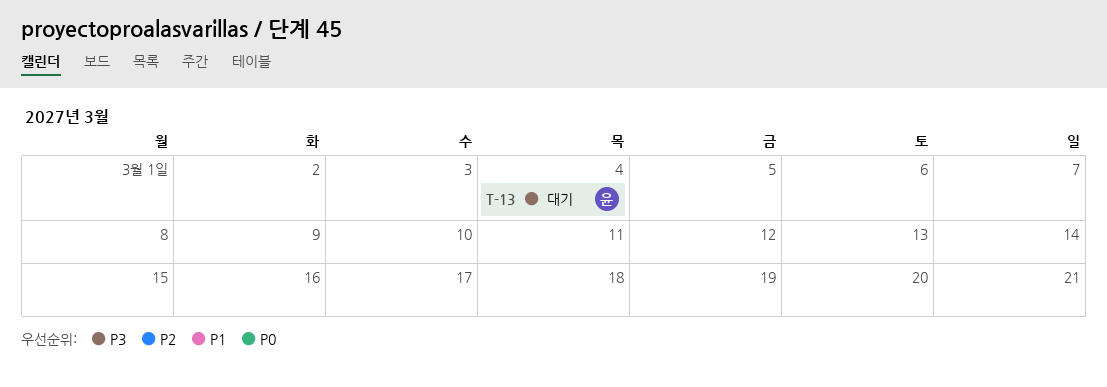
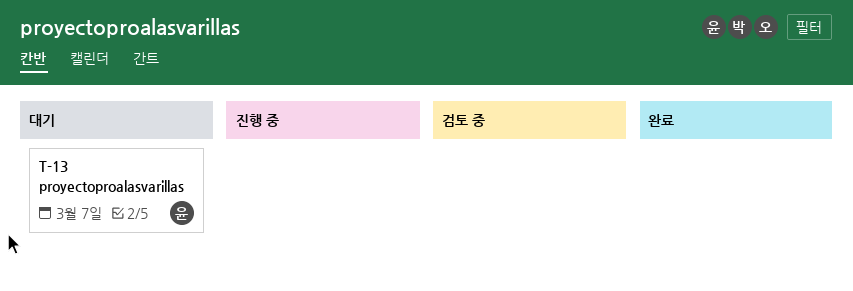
T-13, due: Mar 4 -> Mar 7

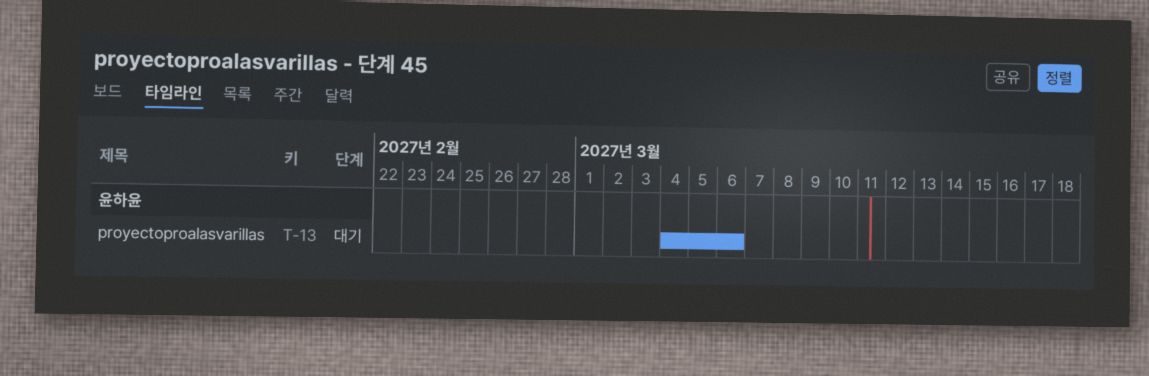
T-13, due: Mar 7 -> Mar 6

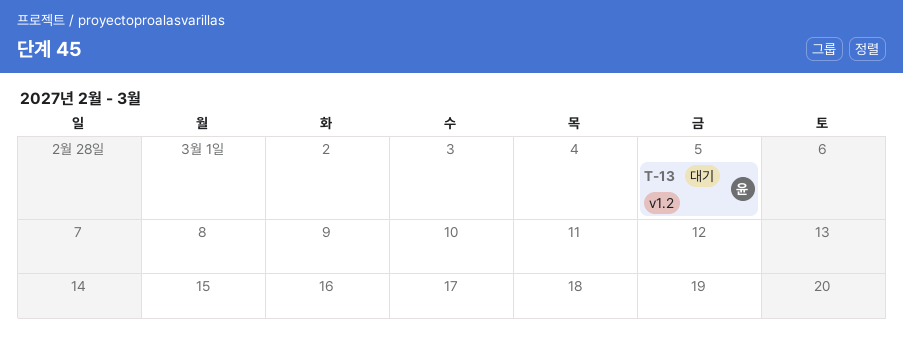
T-13, due: Mar 6 -> Mar 5

